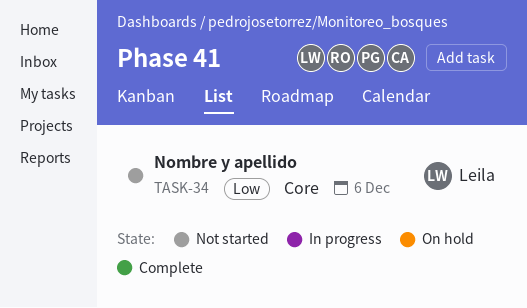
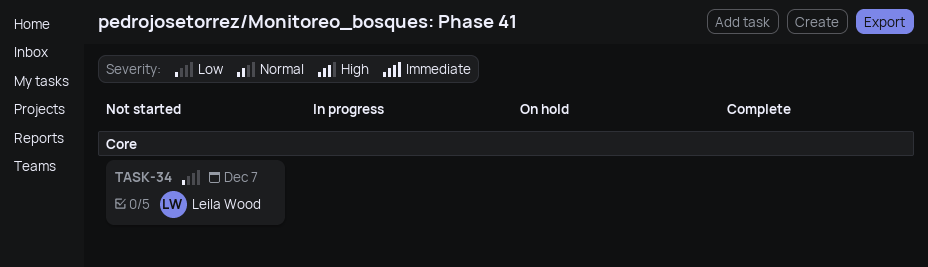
TASK-34, due: Dec 6 -> Dec 7

